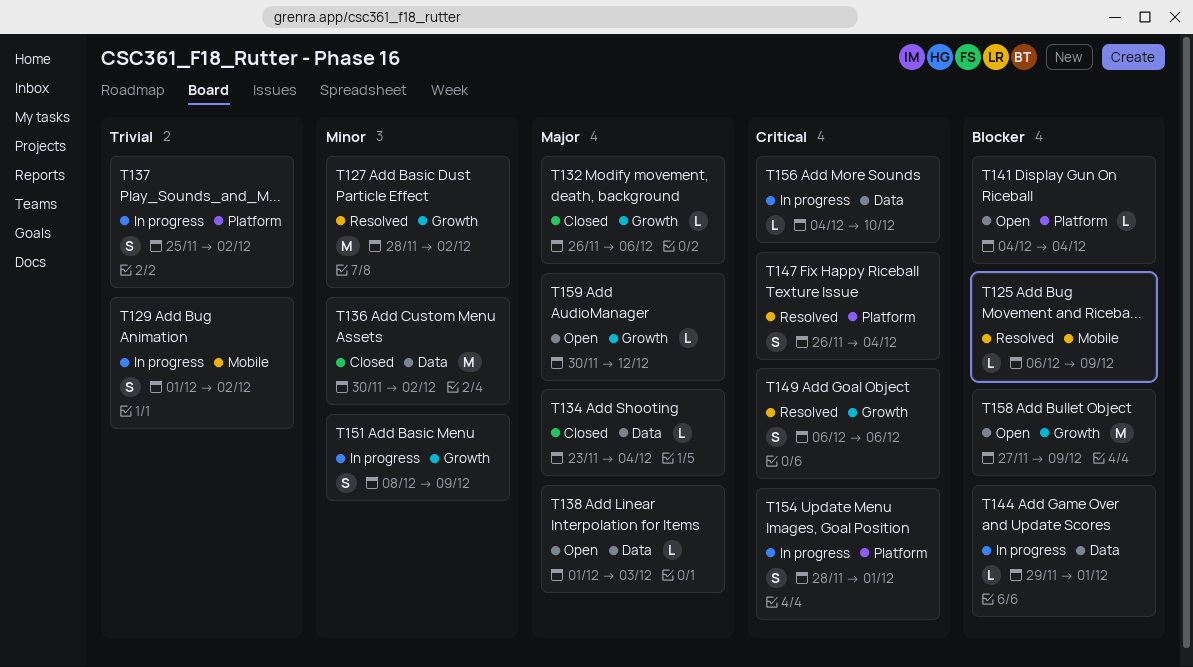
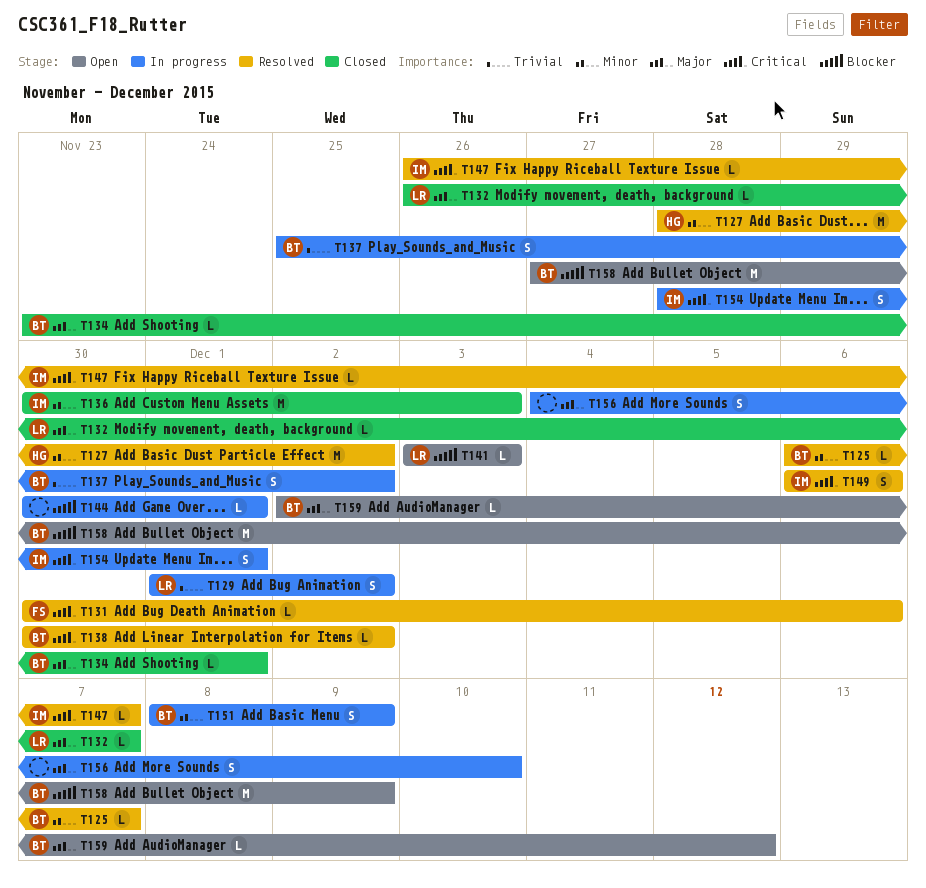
T125, priority: Blocker -> Minor
T125, due: Dec 9 -> Dec 7
T131: none -> present
T132, due: Dec 6 -> Dec 7
T134, due: Dec 4 -> Dec 1
T136, due: Dec 2 -> Dec 3
T138, status: Open -> Resolved
T138, priority: Major -> Critical
T138, start: Dec 1 -> Nov 30
T138, due: Dec 3 -> Dec 2
T141, start: Dec 4 -> Dec 3
T141, due: Dec 4 -> Dec 3
T144, start: Nov 29 -> Nov 30
T147, estimate: S -> L
T147, due: Dec 4 -> Dec 7
T156, priority: Critical -> Major
T156, estimate: L -> S
T159, start: Nov 30 -> Dec 2

